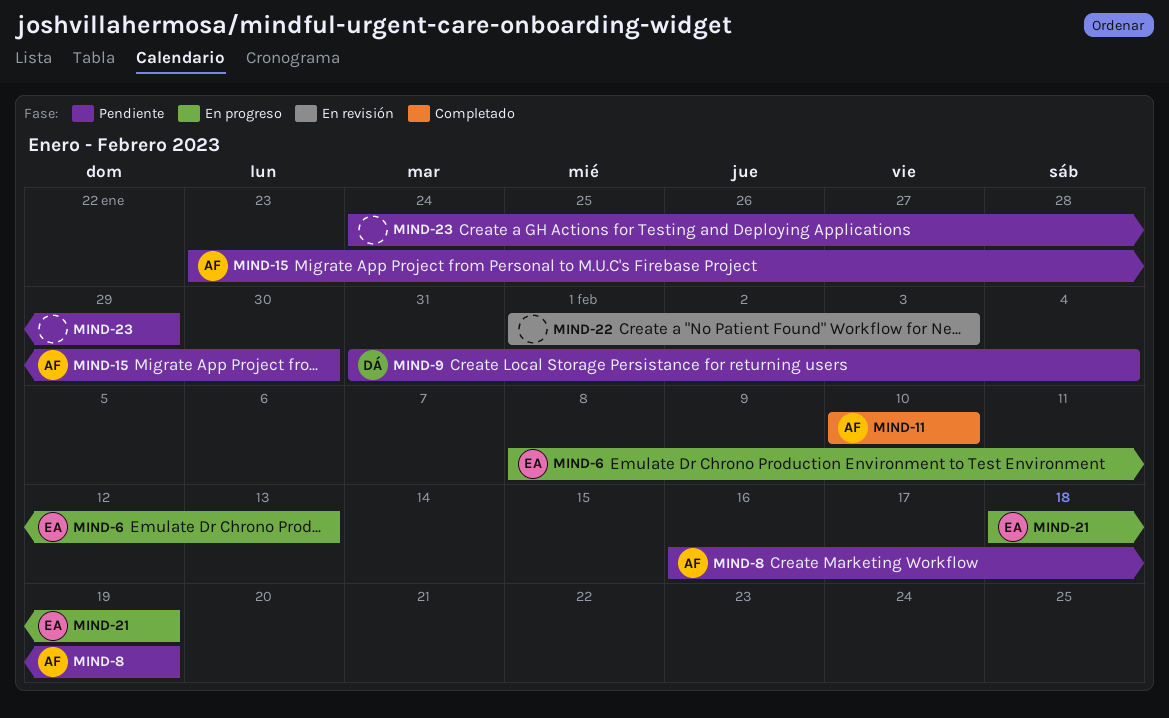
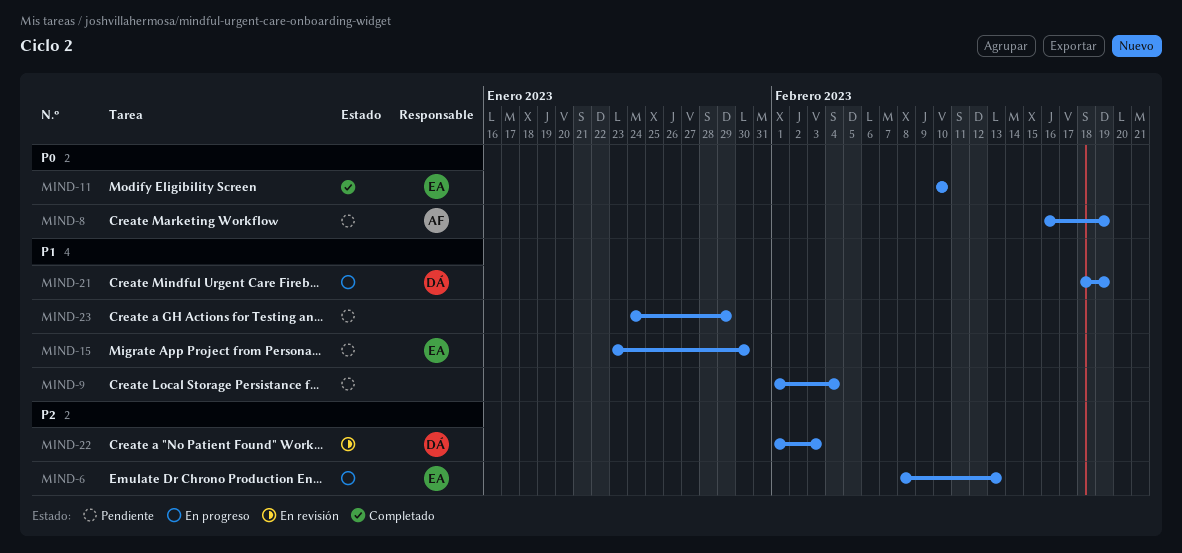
MIND-9, owner: DÁ -> none
MIND-9, start: Jan 31 -> Feb 1
MIND-11, owner: AF -> EA
MIND-15, owner: AF -> EA
MIND-21, owner: EA -> DÁ
MIND-22, owner: none -> DÁ

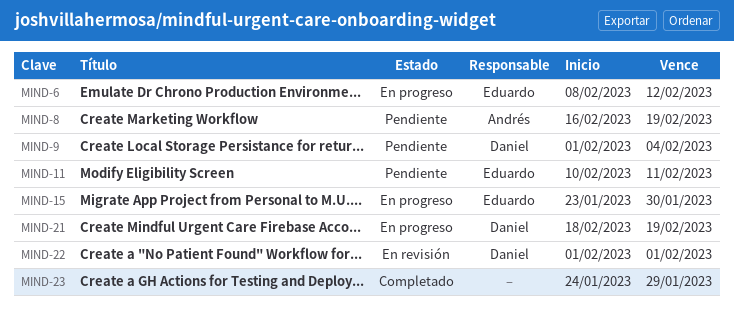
MIND-6, due: Feb 13 -> Feb 12
MIND-9, owner: none -> Daniel
MIND-11, status: Completado -> Pendiente
MIND-11, due: Feb 10 -> Feb 11
MIND-15, status: Pendiente -> En progreso
MIND-22, due: Feb 3 -> Feb 1
MIND-23, status: Pendiente -> Completado

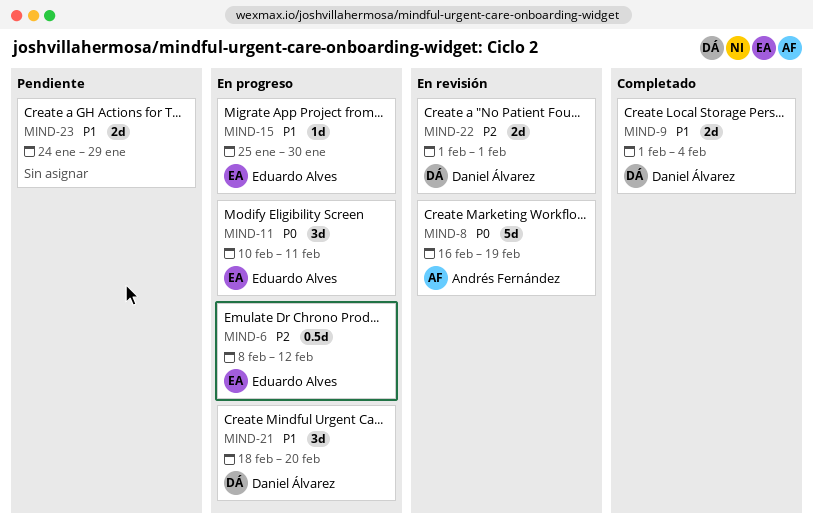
MIND-8, status: Pendiente -> En revisión
MIND-9, status: Pendiente -> Completado
MIND-11, status: Pendiente -> En progreso
MIND-15, start: Jan 23 -> Jan 25
MIND-21, due: Feb 19 -> Feb 20
MIND-23, status: Completado -> Pendiente

